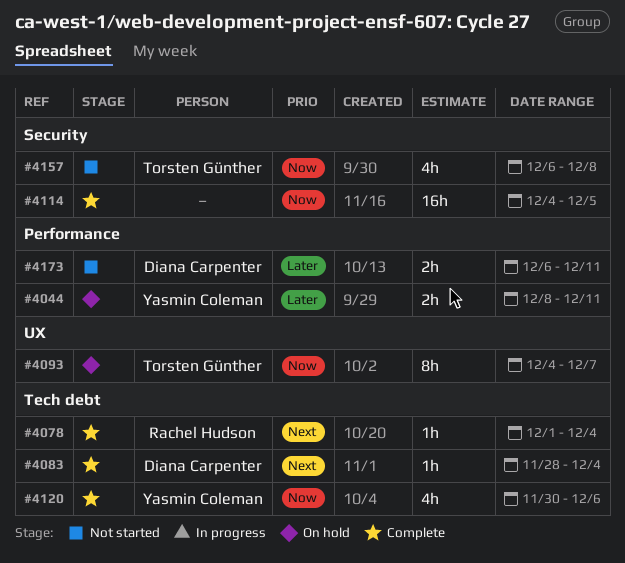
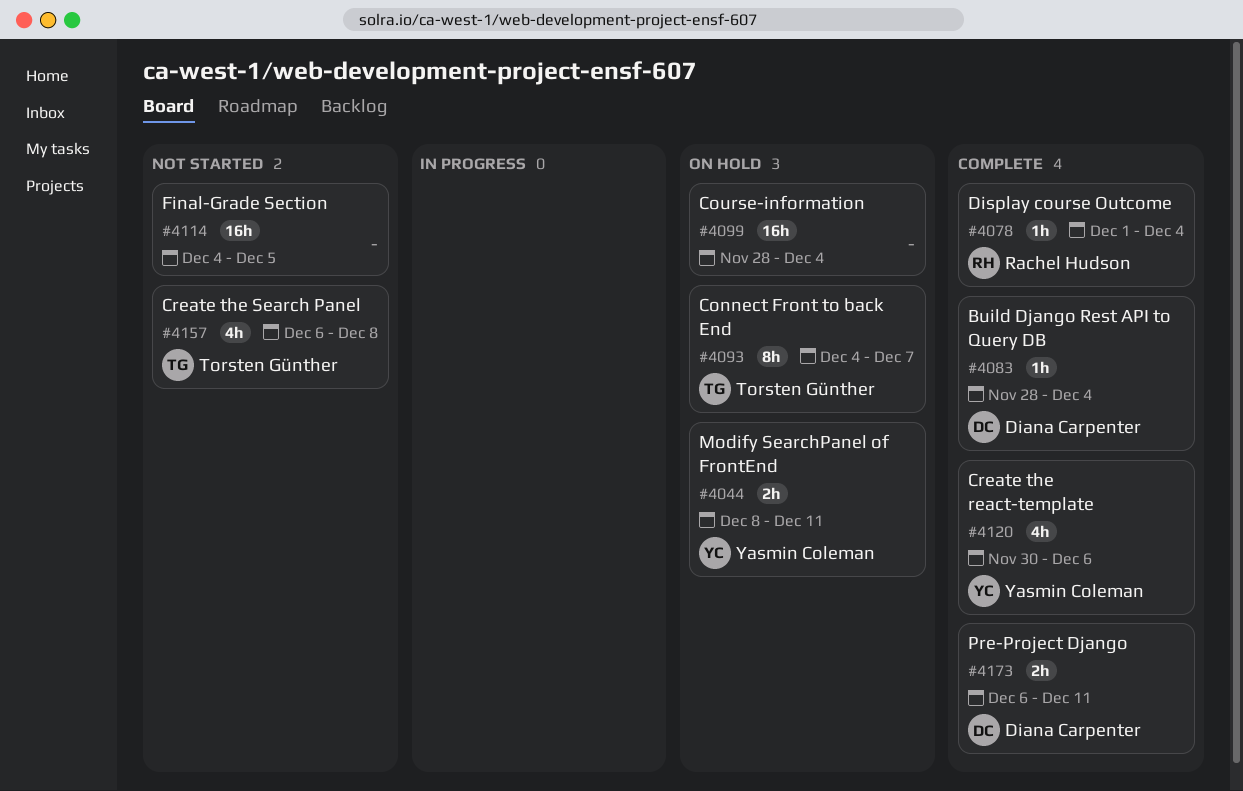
#4099: none -> present
#4114, status: Complete -> Not started
#4173, status: Not started -> Complete

